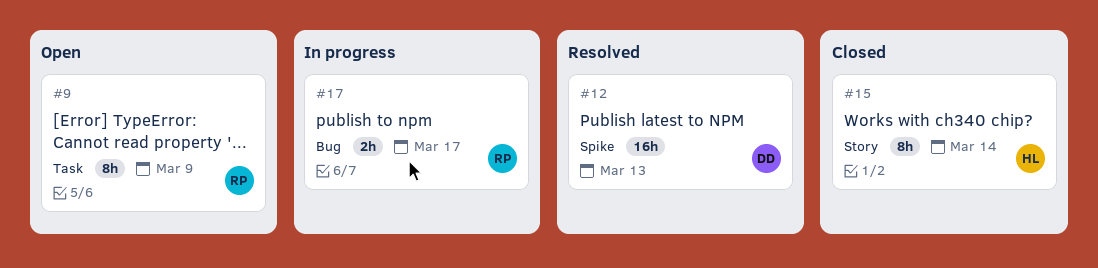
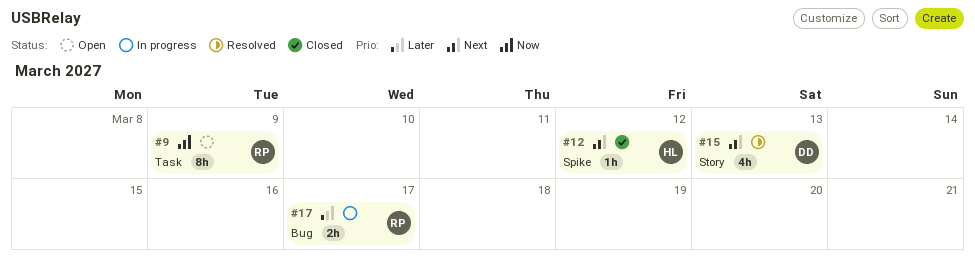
#12, status: Resolved -> Closed
#12, owner: DD -> HL
#12, estimate: 16h -> 1h
#12, due: Mar 13 -> Mar 12
#15, status: Closed -> Resolved
#15, owner: HL -> DD
#15, estimate: 8h -> 4h
#15, due: Mar 14 -> Mar 13

